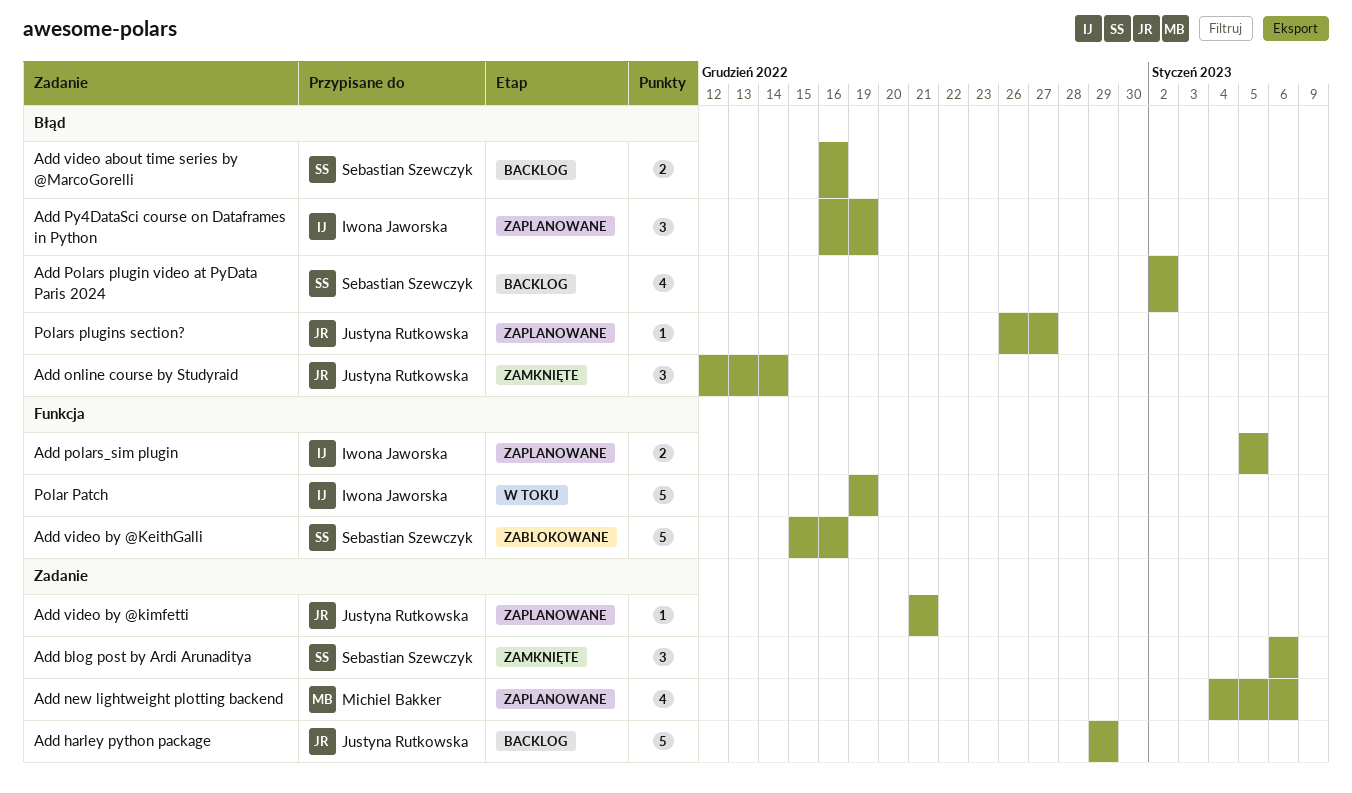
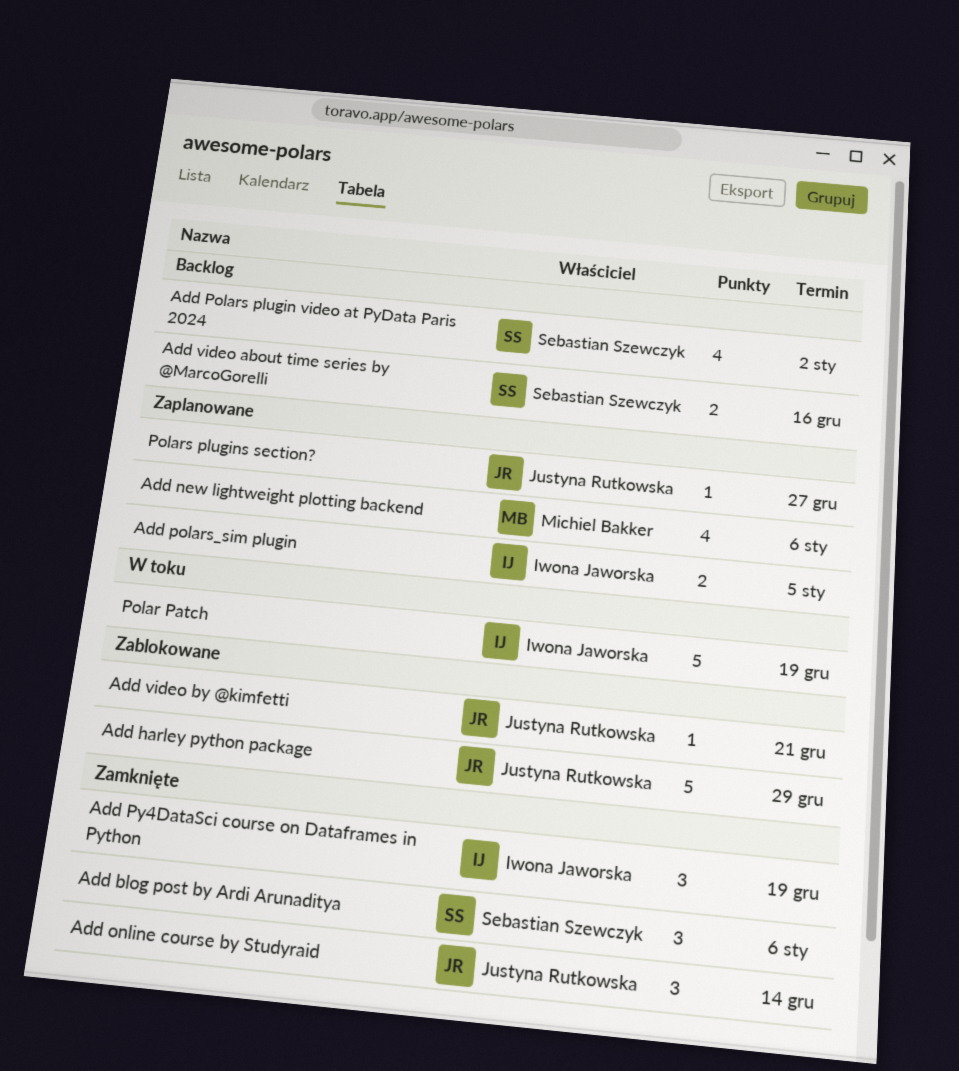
Add harley python package, status: Backlog -> Zablokowane
Add Py4DataSci course on Dataframes in Python, status: Zaplanowane -> Zamknięte
Add video by @KeithGalli: present -> none
Add video by @kimfetti, status: Zaplanowane -> Zablokowane

